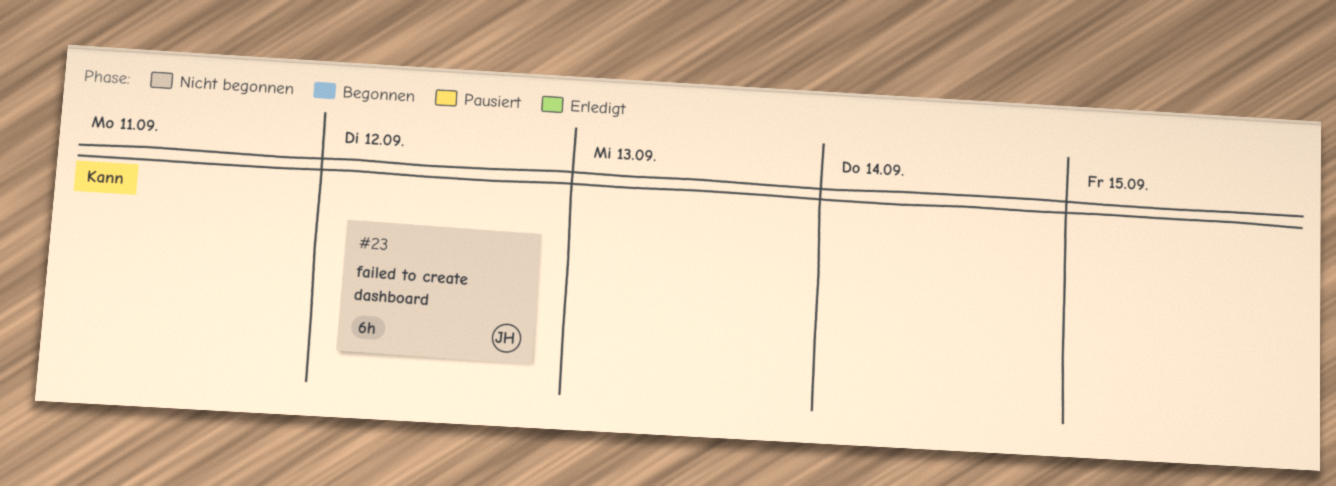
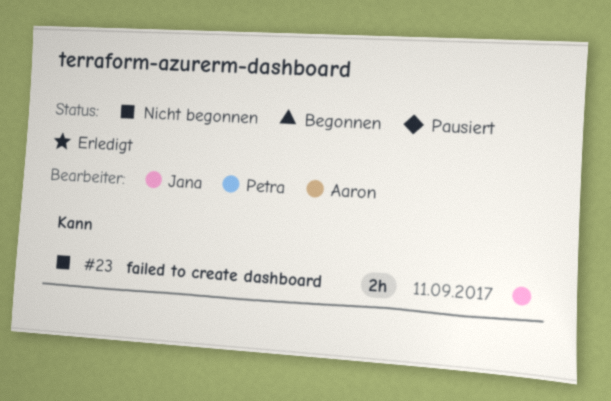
#23, estimate: 6h -> 2h
#23, due: Sep 12 -> Sep 11

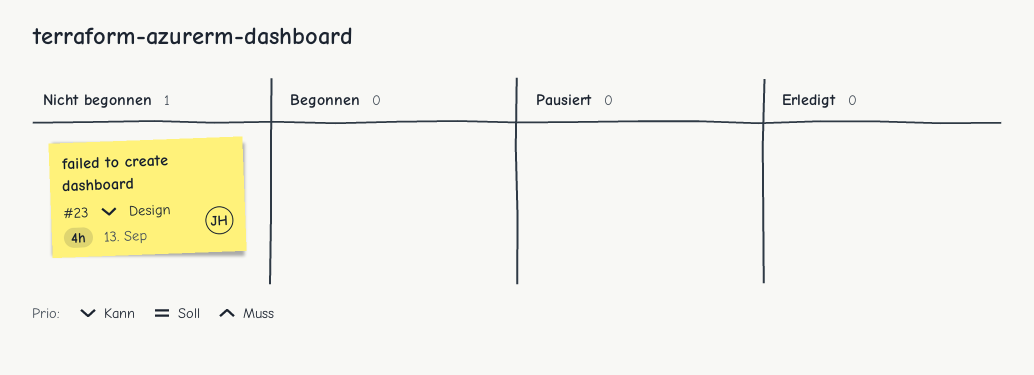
#23, estimate: 2h -> 4h
#23, due: Sep 11 -> Sep 13

